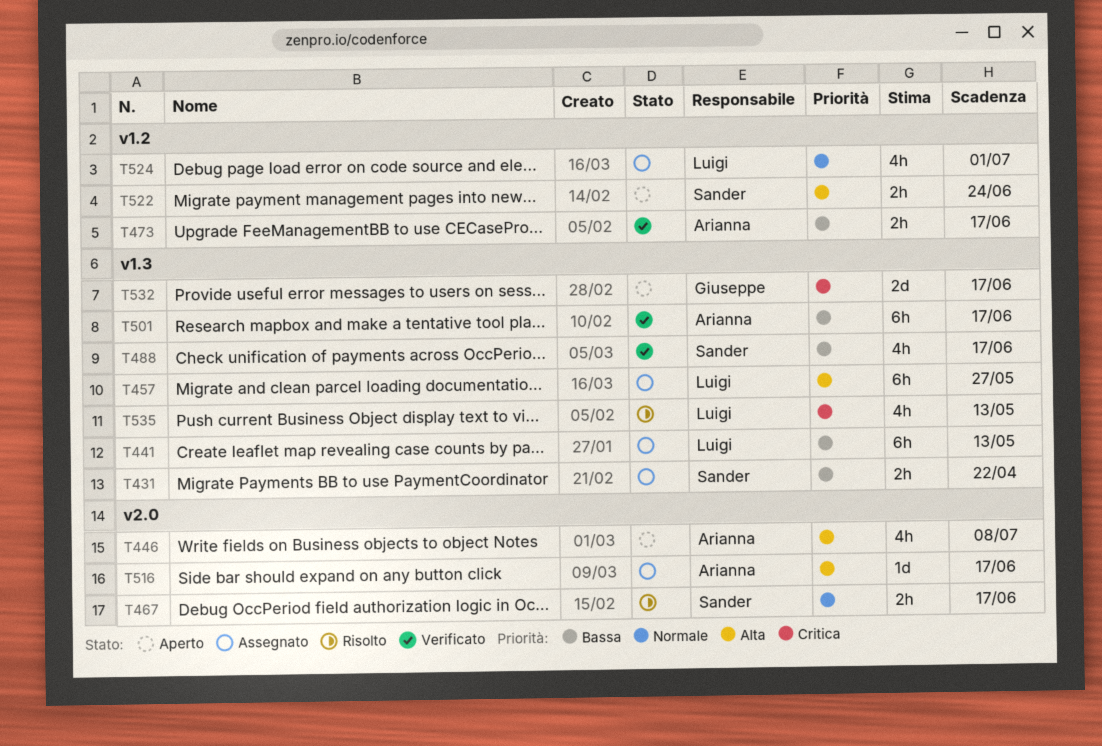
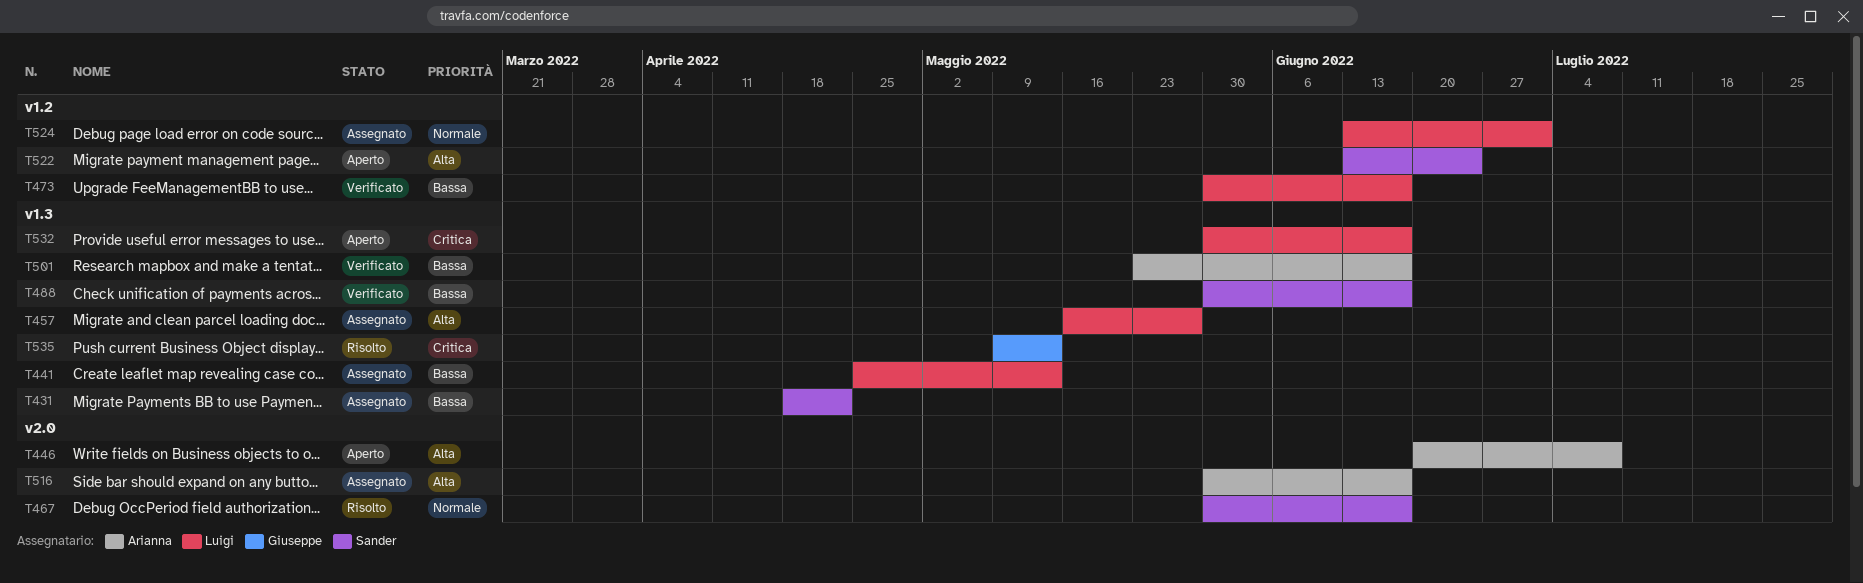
T473, owner: Arianna -> Luigi
T532, owner: Giuseppe -> Luigi
T535, owner: Luigi -> Giuseppe

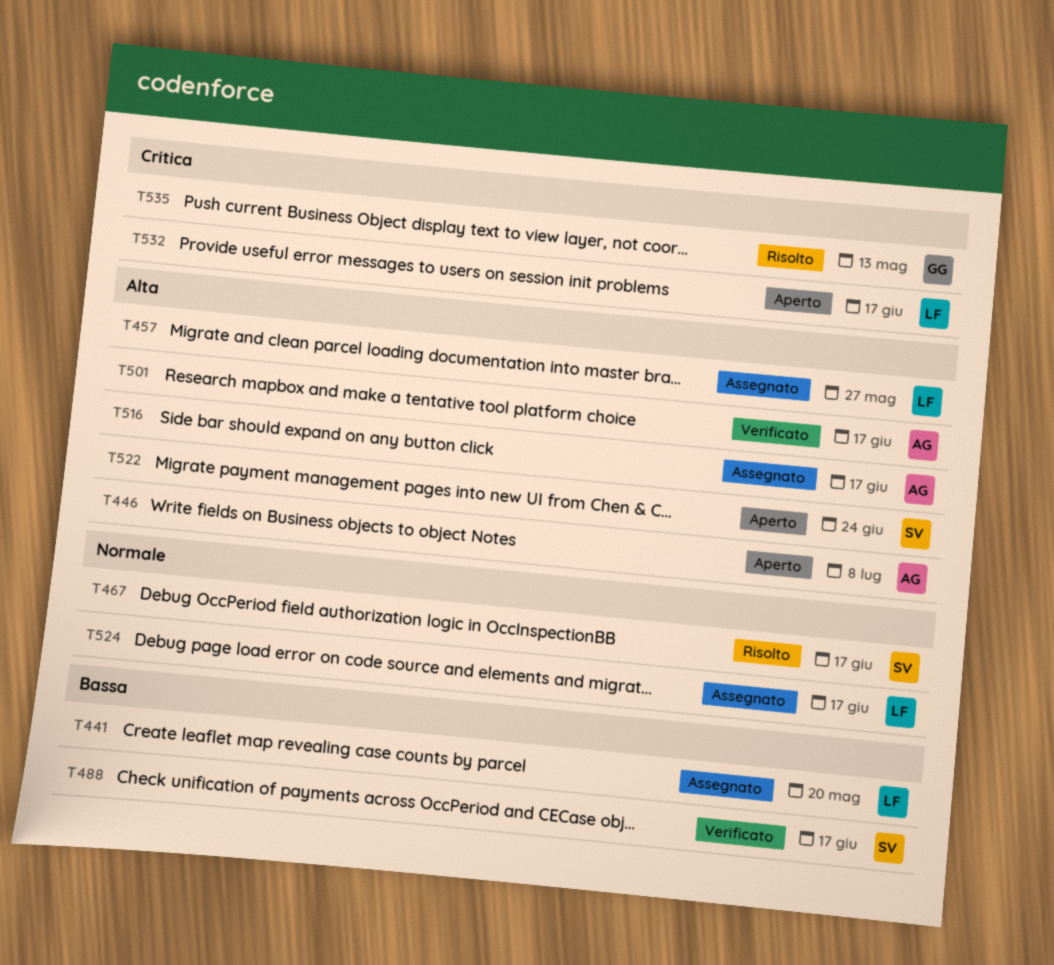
T431: present -> none
T441, due: May 13 -> May 20
T473: present -> none
T501, priority: Bassa -> Alta
T524, due: Jul 1 -> Jun 17

